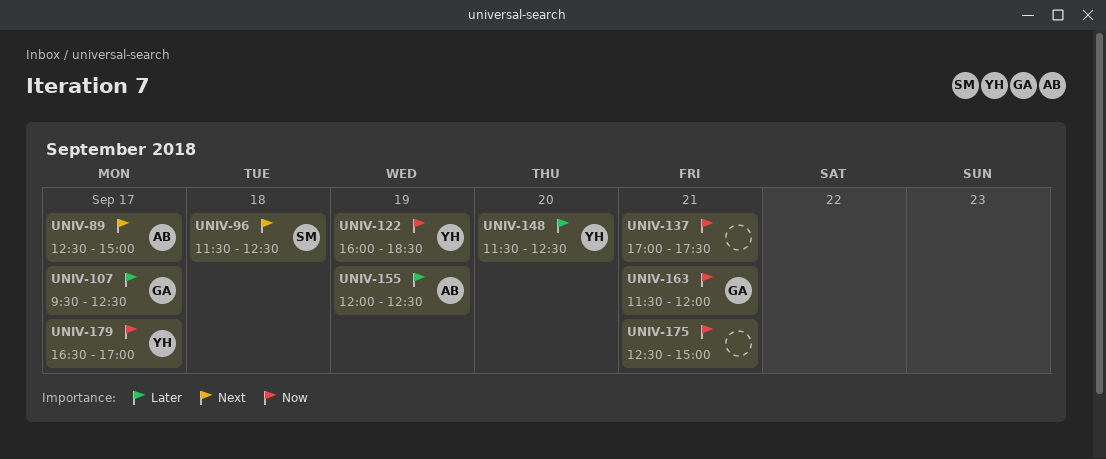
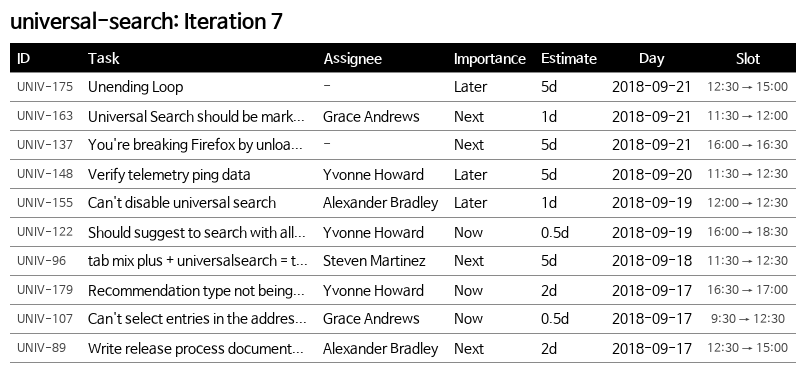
UNIV-107, priority: Later -> Now
UNIV-137, priority: Now -> Next
UNIV-137, begins: 17:00 -> 16:00
UNIV-137, ends: 17:30 -> 16:30
UNIV-163, priority: Now -> Next
UNIV-175, priority: Now -> Later

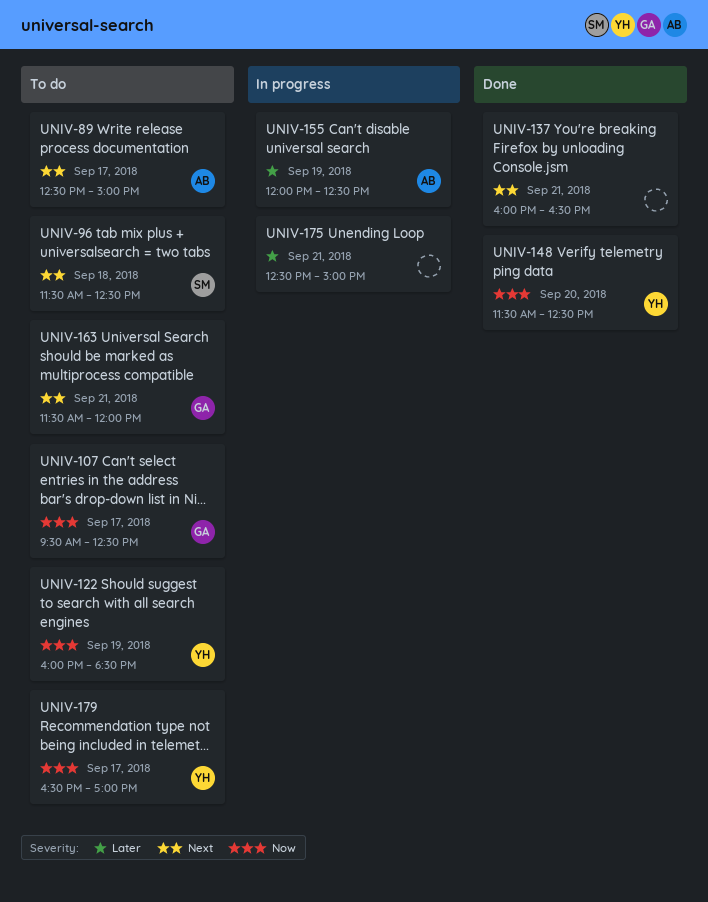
UNIV-148, priority: Later -> Now

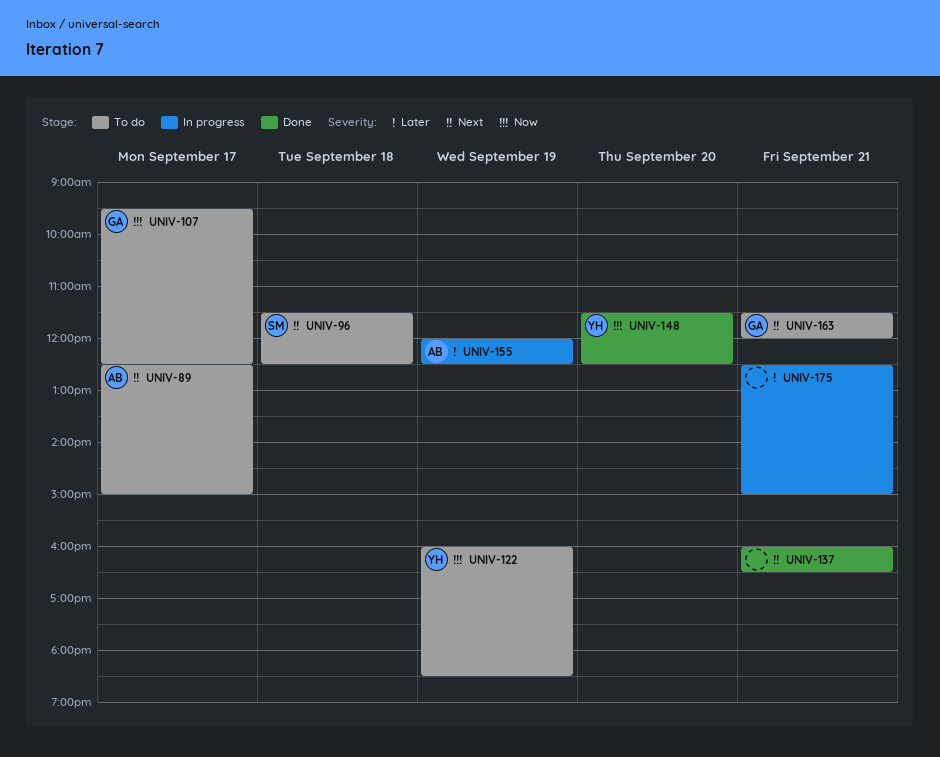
UNIV-179: present -> none

